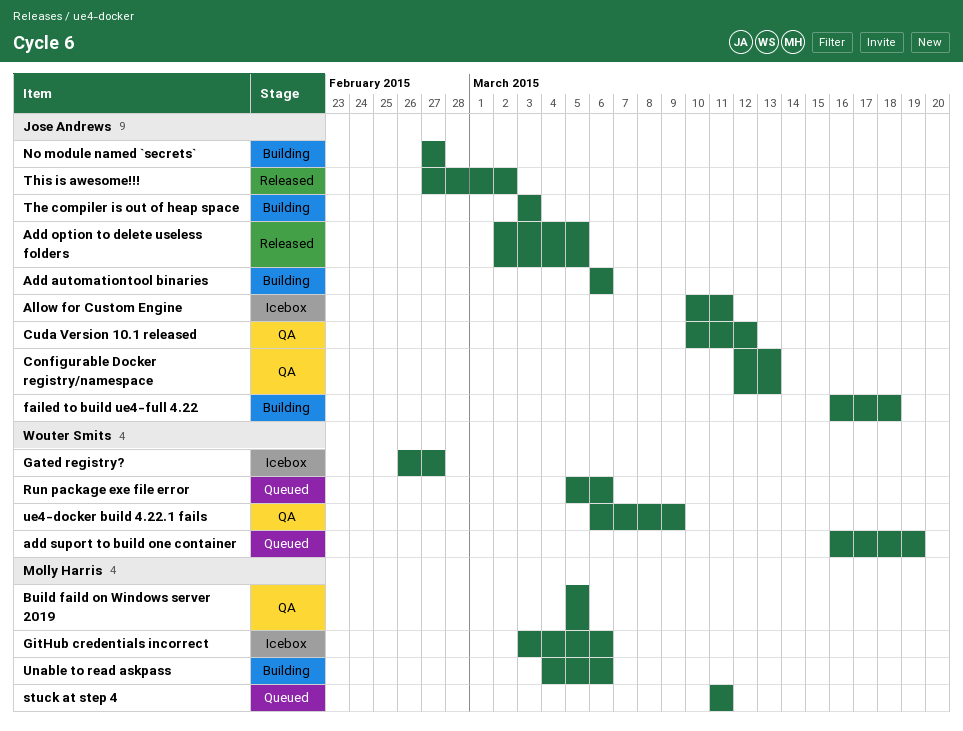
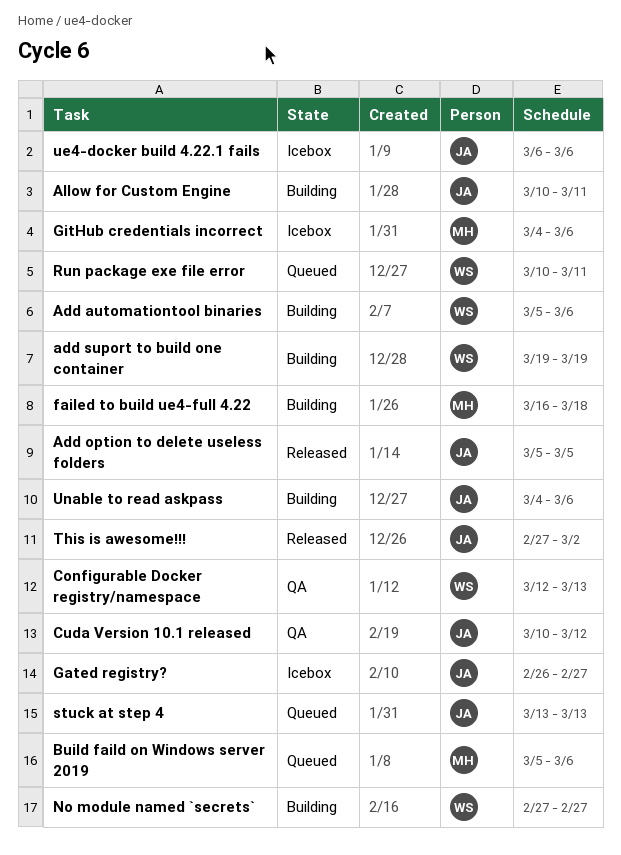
Add automationtool binaries, owner: Jose Andrews -> Wouter Smits
Add automationtool binaries, start: Mar 6 -> Mar 5
Add option to delete useless folders, start: Mar 2 -> Mar 5
add suport to build one container, status: Queued -> Building
add suport to build one container, start: Mar 16 -> Mar 19
Allow for Custom Engine, status: Icebox -> Building
Build faild on Windows server 2019, status: QA -> Queued
Build faild on Windows server 2019, due: Mar 5 -> Mar 6
Configurable Docker registry/namespace, owner: Jose Andrews -> Wouter Smits
failed to build ue4-full 4.22, owner: Jose Andrews -> Molly Harris
Gated registry?, owner: Wouter Smits -> Jose Andrews
GitHub credentials incorrect, start: Mar 3 -> Mar 4
No module named `secrets`, owner: Jose Andrews -> Wouter Smits
Run package exe file error, start: Mar 5 -> Mar 10
Run package exe file error, due: Mar 6 -> Mar 11
stuck at step 4, owner: Molly Harris -> Jose Andrews
stuck at step 4, start: Mar 11 -> Mar 13
stuck at step 4, due: Mar 11 -> Mar 13
The compiler is out of heap space: present -> none
ue4-docker build 4.22.1 fails, status: QA -> Icebox
ue4-docker build 4.22.1 fails, owner: Wouter Smits -> Jose Andrews
ue4-docker build 4.22.1 fails, due: Mar 9 -> Mar 6
Unable to read askpass, owner: Molly Harris -> Jose Andrews

